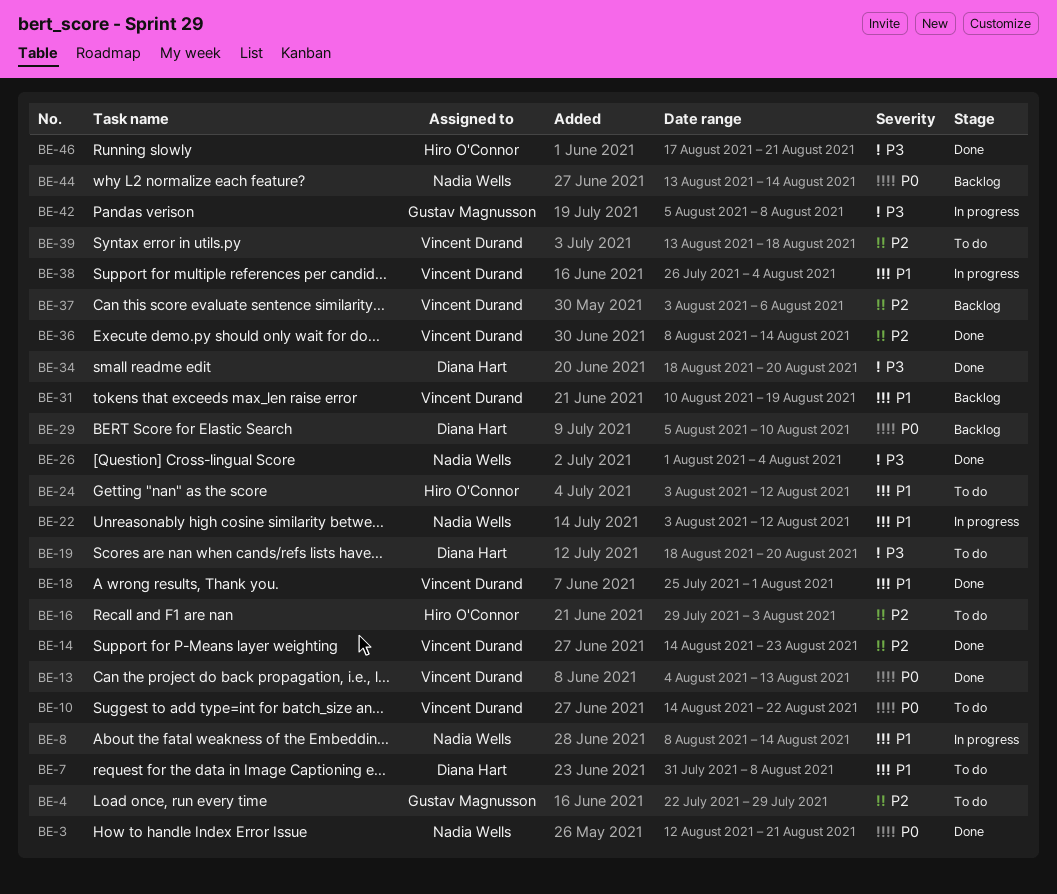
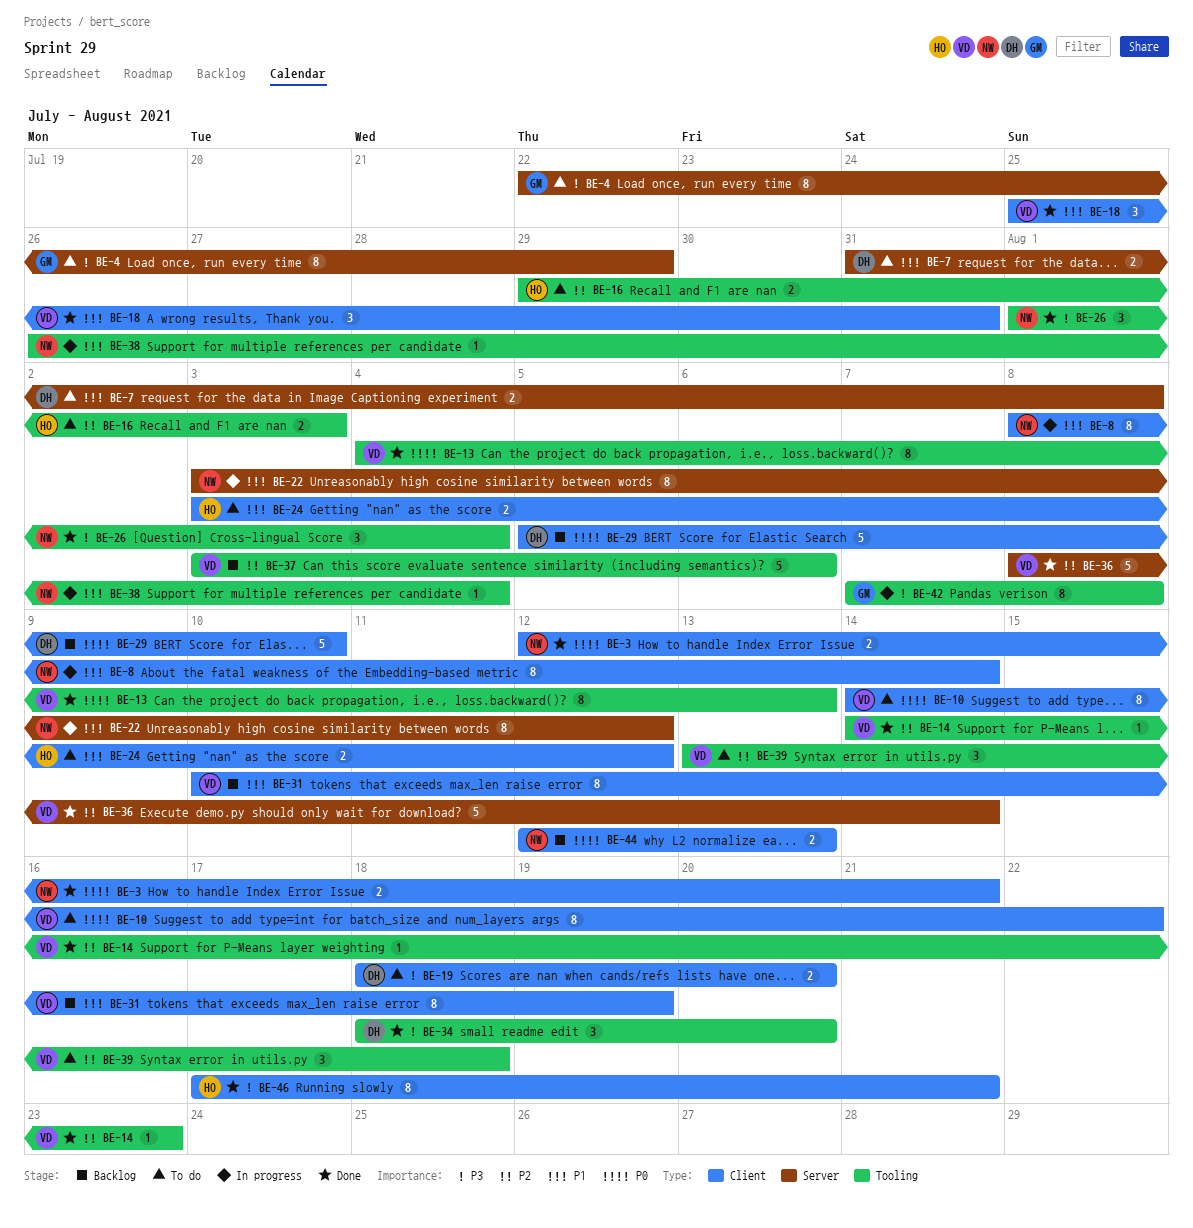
BE-4, priority: P2 -> P3
BE-18, due: Aug 1 -> Jul 31
BE-38, owner: Vincent Durand -> Nadia Wells
BE-42, start: Aug 5 -> Aug 7
BE-44, start: Aug 13 -> Aug 12
BE-44, due: Aug 14 -> Aug 13

